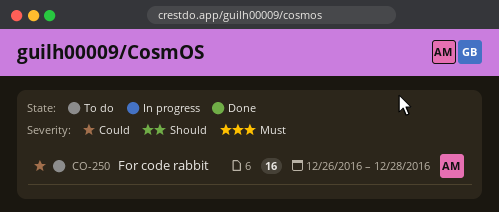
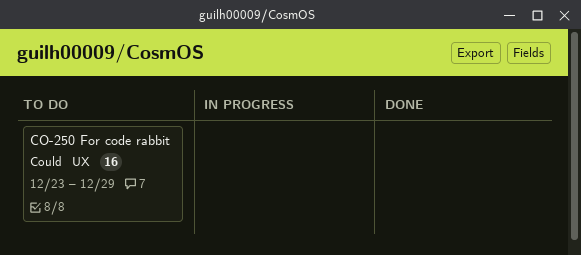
CO-250, start: Dec 26 -> Dec 23
CO-250, due: Dec 28 -> Dec 29

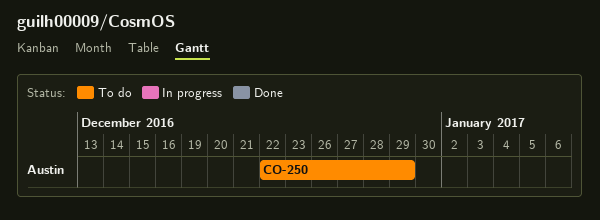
CO-250, start: Dec 23 -> Dec 22

